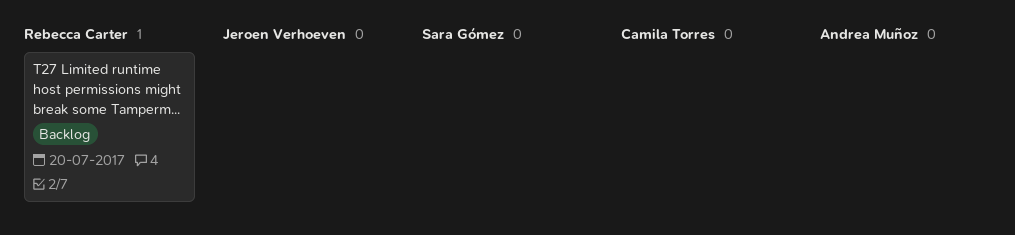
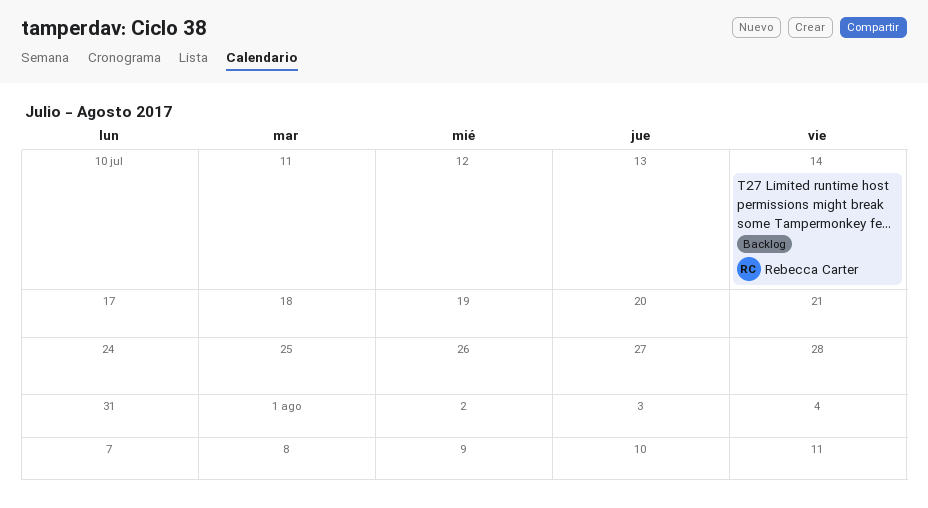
T27, due: Jul 20 -> Jul 14

